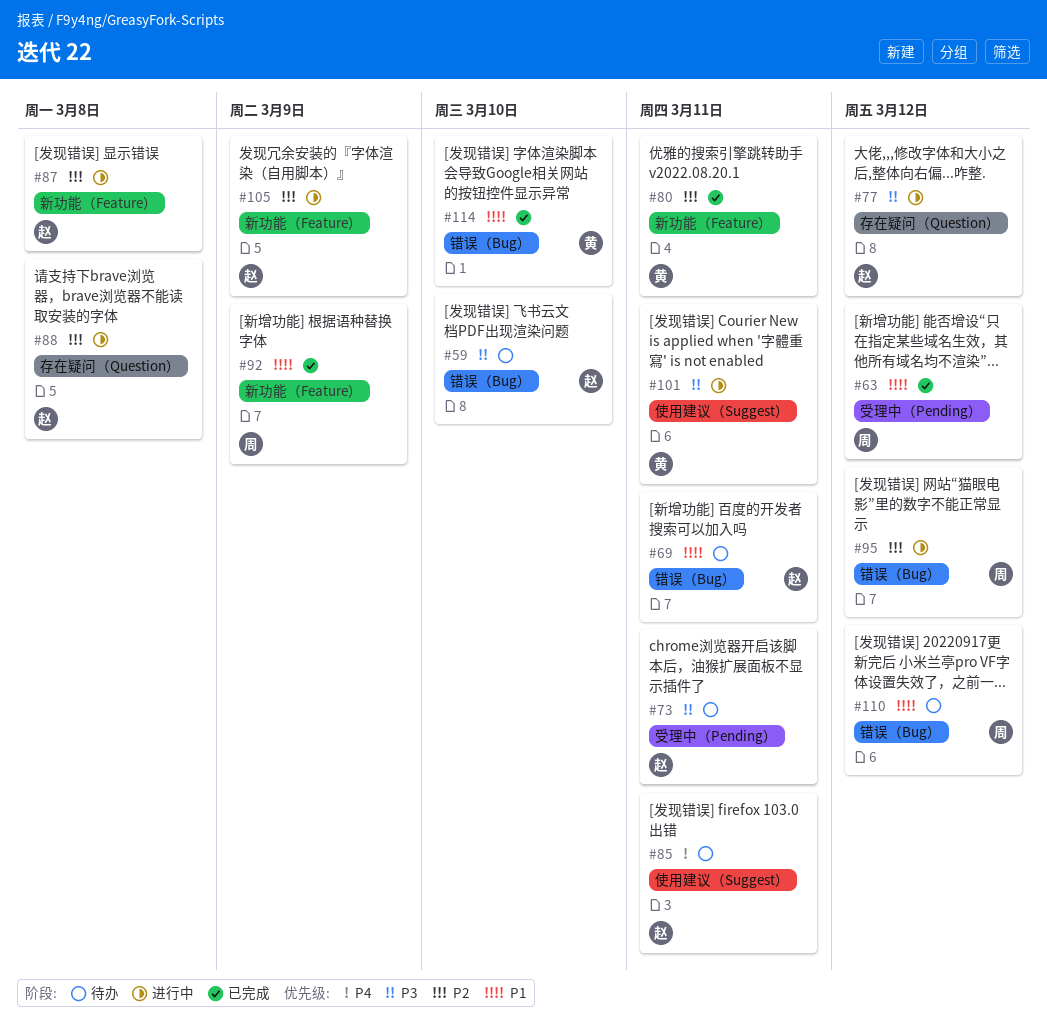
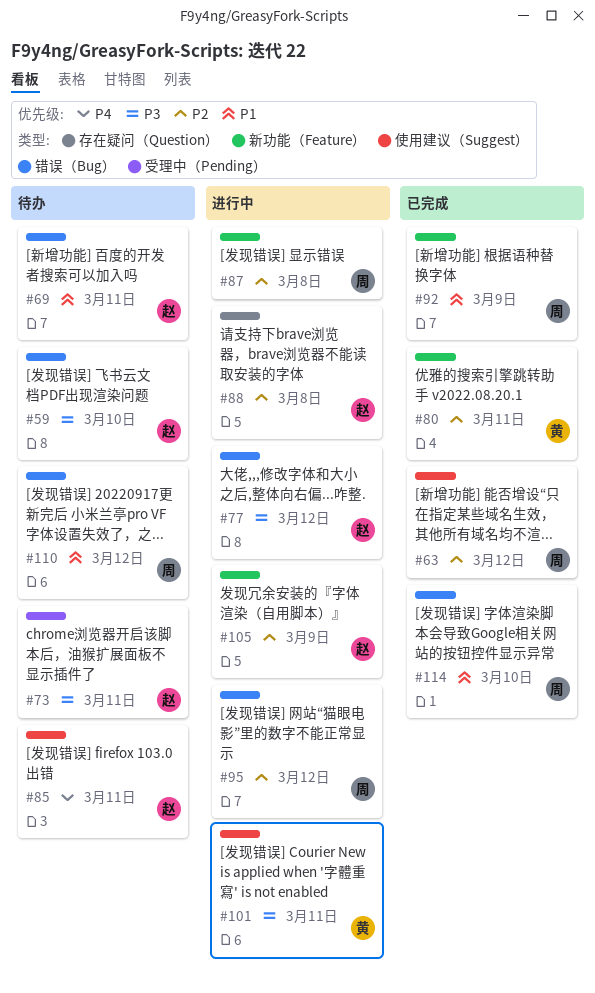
#63, priority: P1 -> P2
#63, label: 受理中（Pending） -> 使用建议（Suggest）
#77, label: 存在疑问（Question） -> 错误（Bug）
#87, owner: 赵 -> 周
#114, owner: 黄 -> 周

